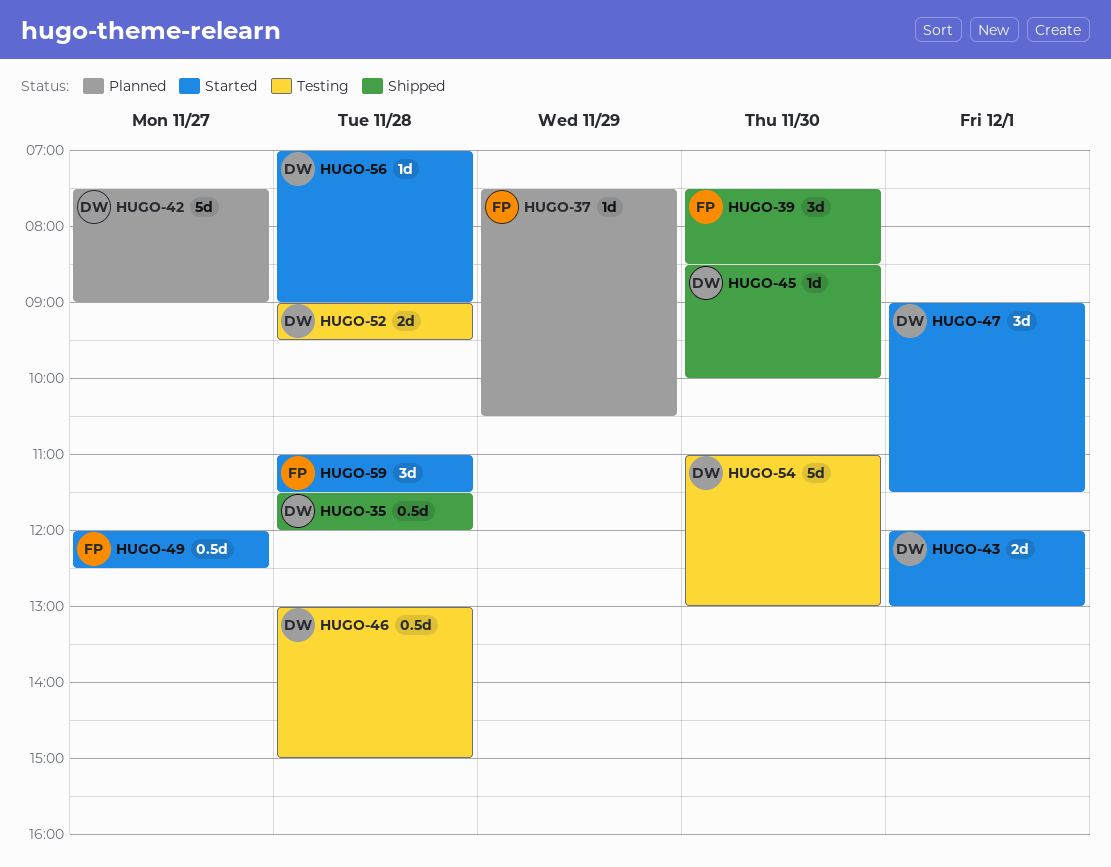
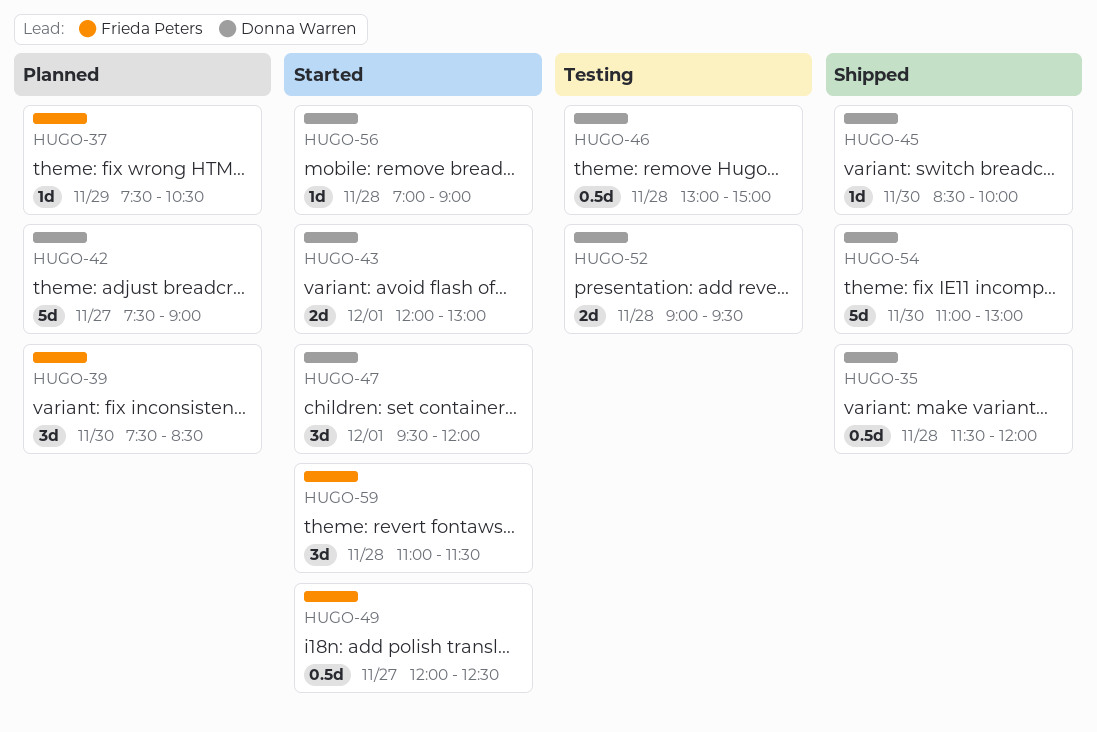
HUGO-39, status: Shipped -> Planned
HUGO-47, begins: 09:00 -> 09:30
HUGO-47, ends: 11:30 -> 12:00
HUGO-54, status: Testing -> Shipped

